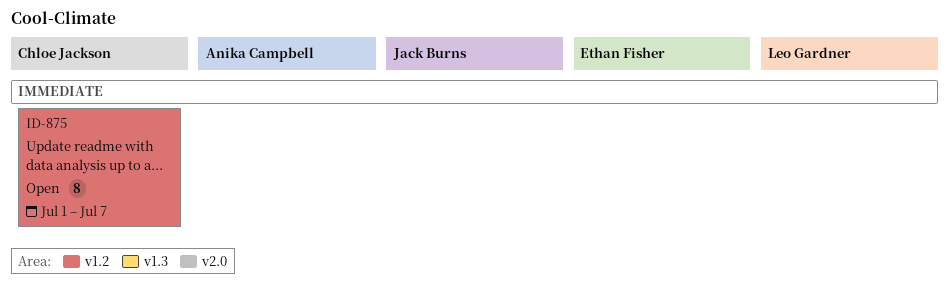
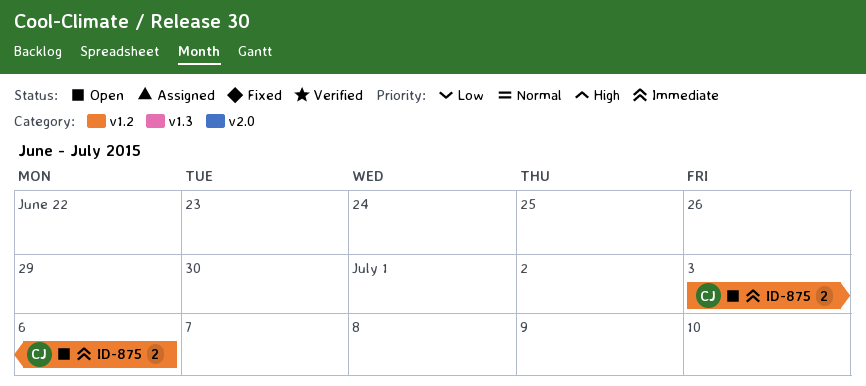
ID-875, estimate: 8 -> 2
ID-875, start: Jul 1 -> Jul 3
ID-875, due: Jul 7 -> Jul 6

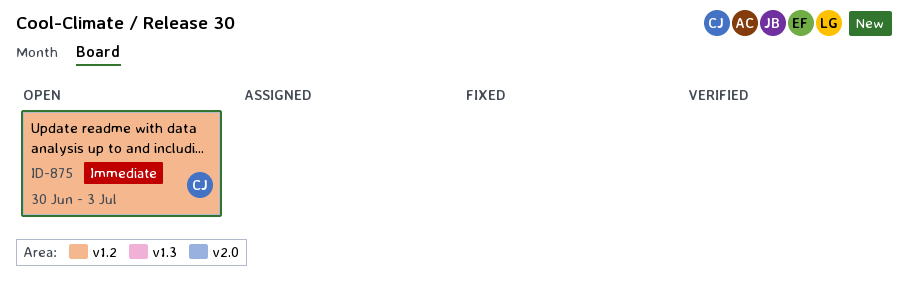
ID-875, start: Jul 3 -> Jun 30
ID-875, due: Jul 6 -> Jul 3

